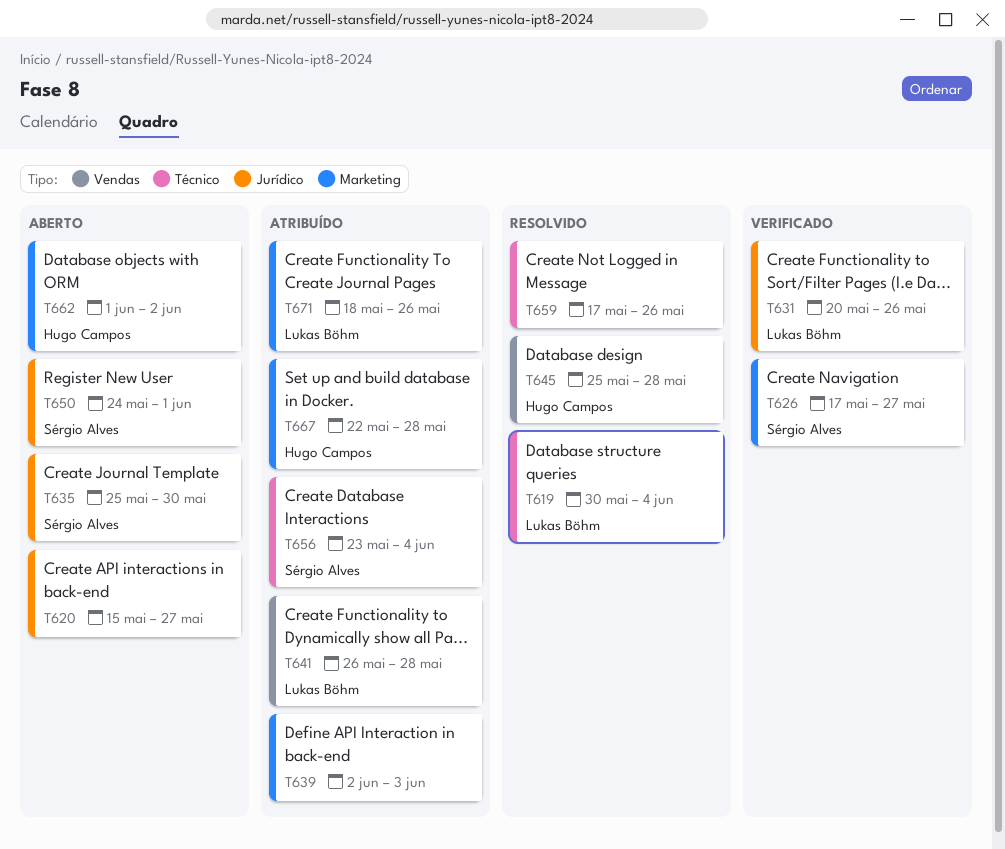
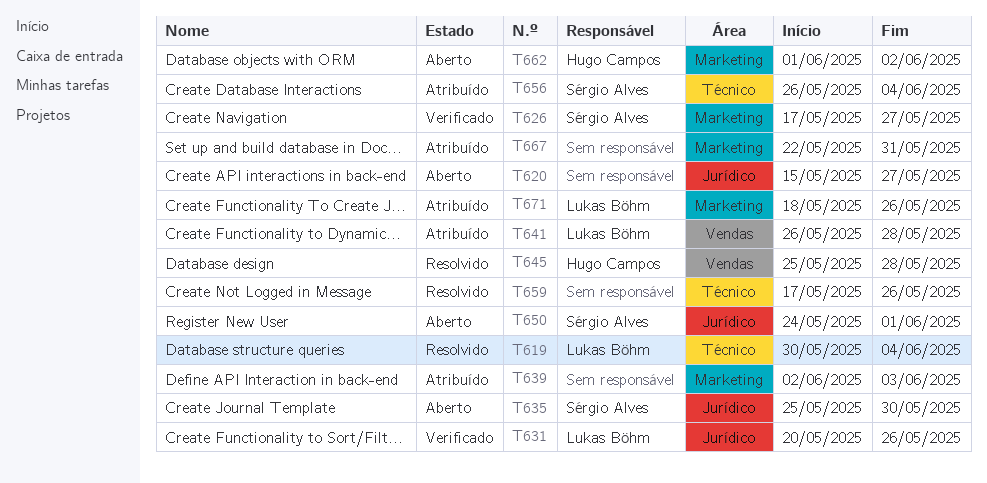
T656, start: May 23 -> May 26
T667, owner: Hugo Campos -> none
T667, due: May 28 -> May 31

